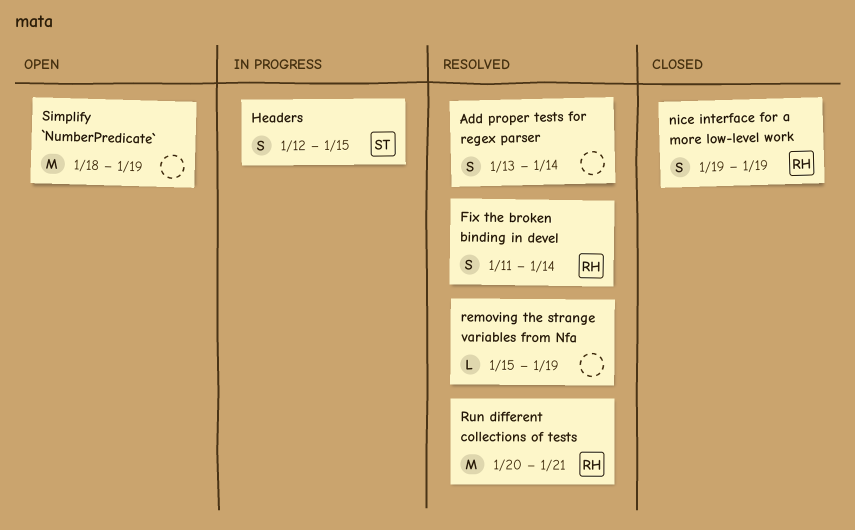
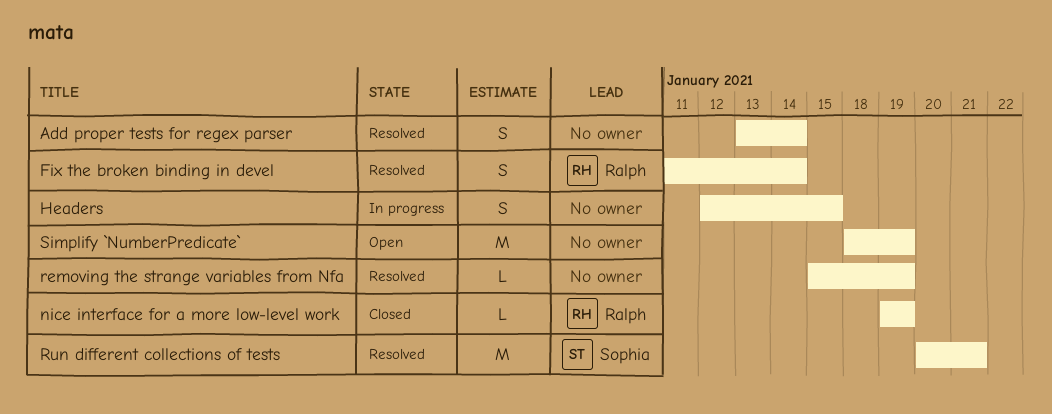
Headers, owner: Sophia -> none
nice interface for a more low-level work, estimate: S -> L
Run different collections of tests, owner: Ralph -> Sophia

